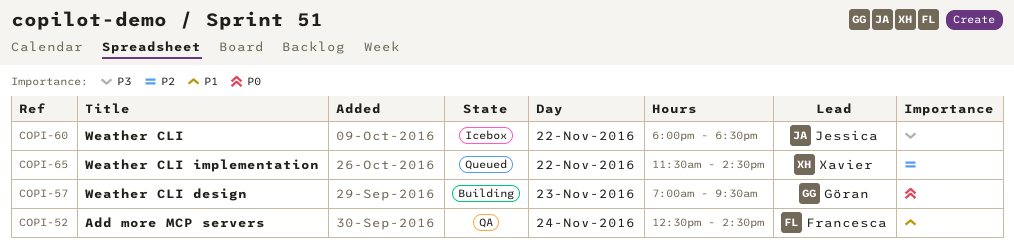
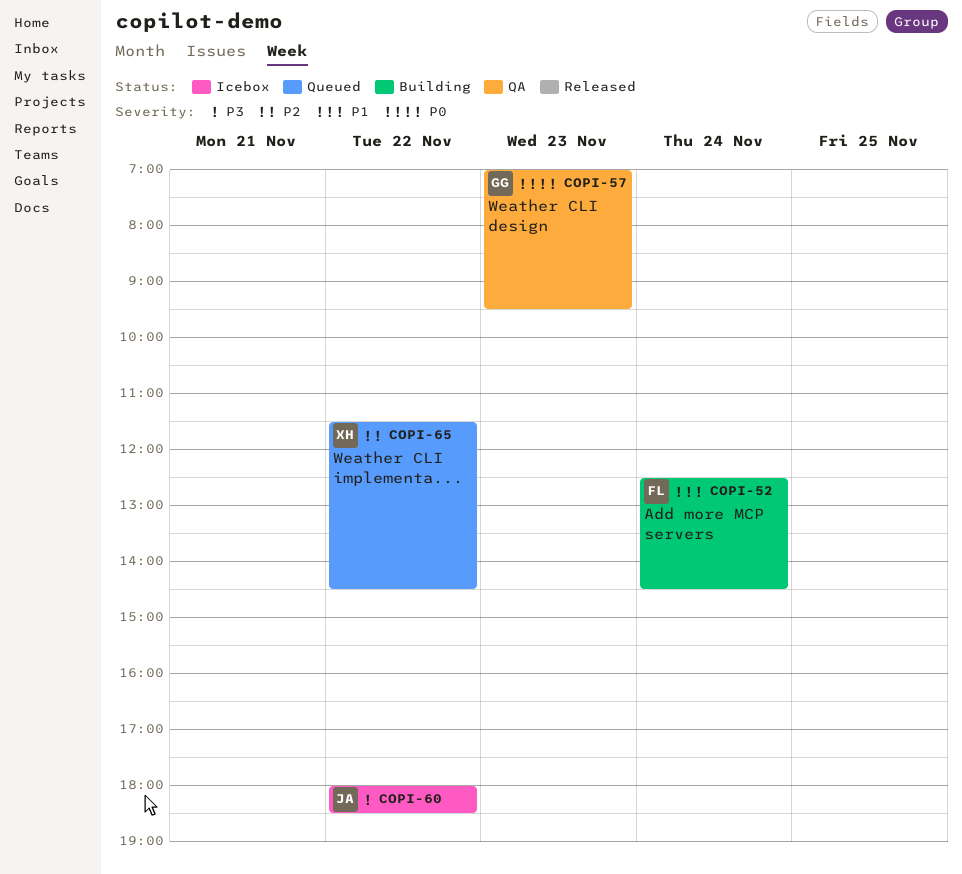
COPI-52, status: QA -> Building
COPI-57, status: Building -> QA

